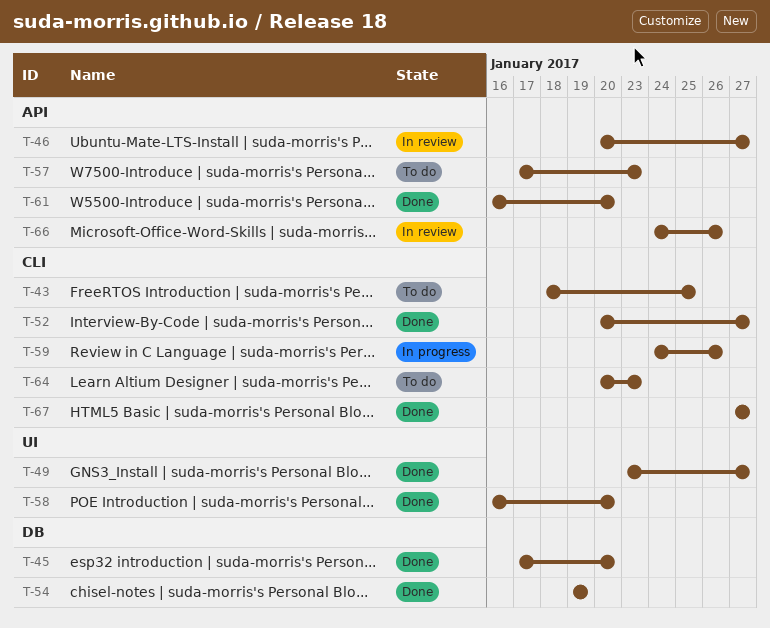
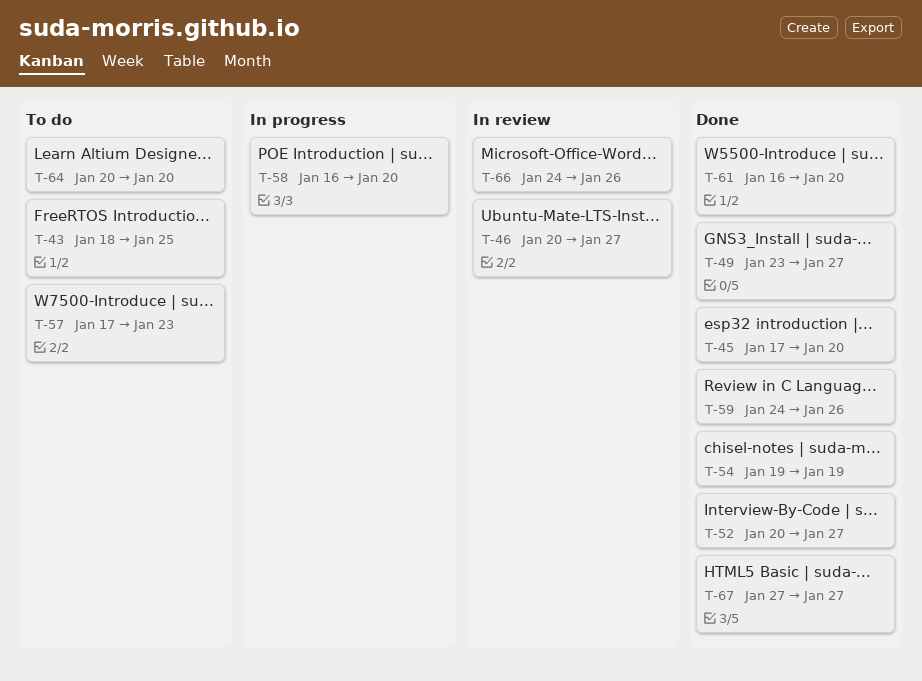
T-58, status: Done -> In progress
T-59, status: In progress -> Done
T-64, due: Jan 23 -> Jan 20

